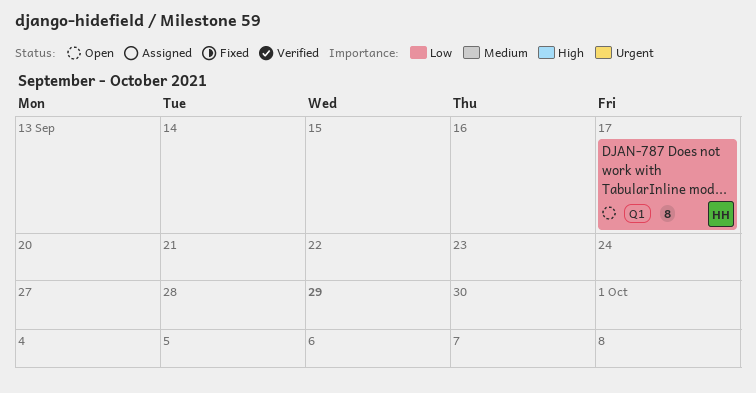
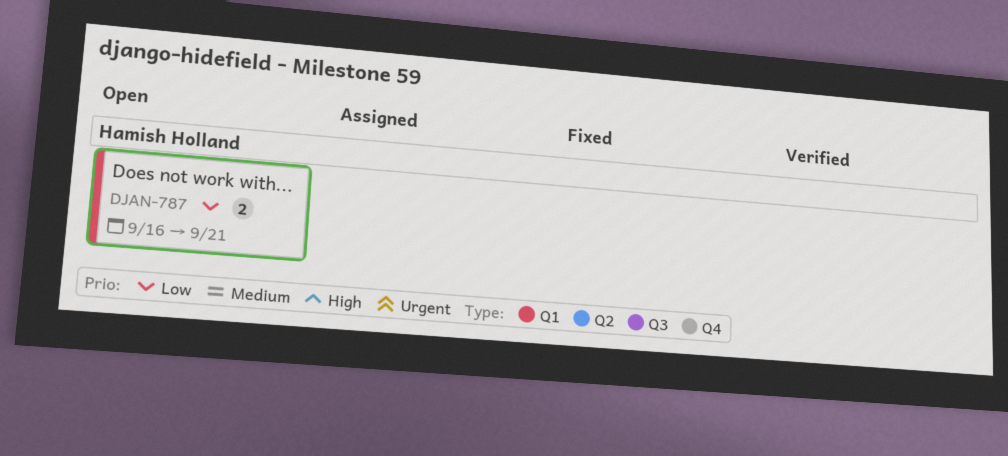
DJAN-787, estimate: 8 -> 2
DJAN-787, due: Sep 17 -> Sep 21

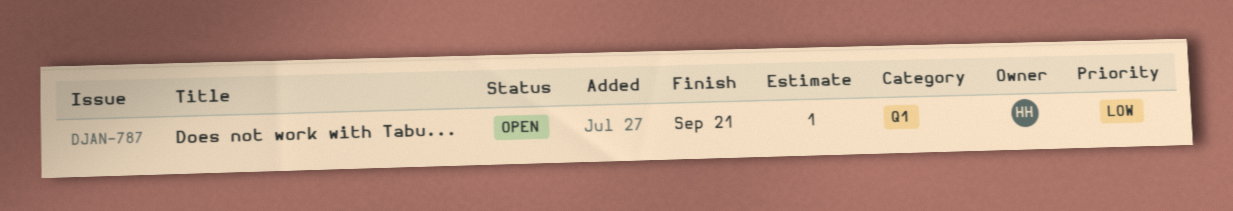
DJAN-787, estimate: 2 -> 1

